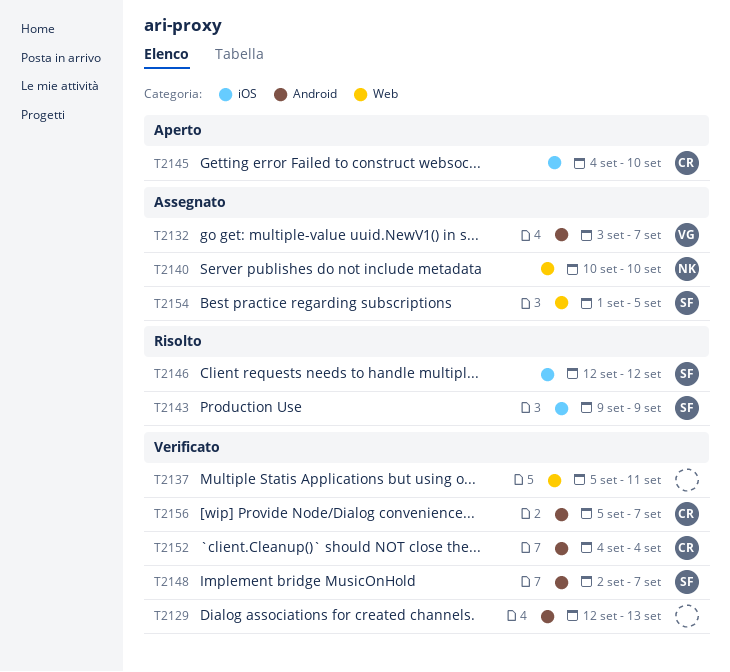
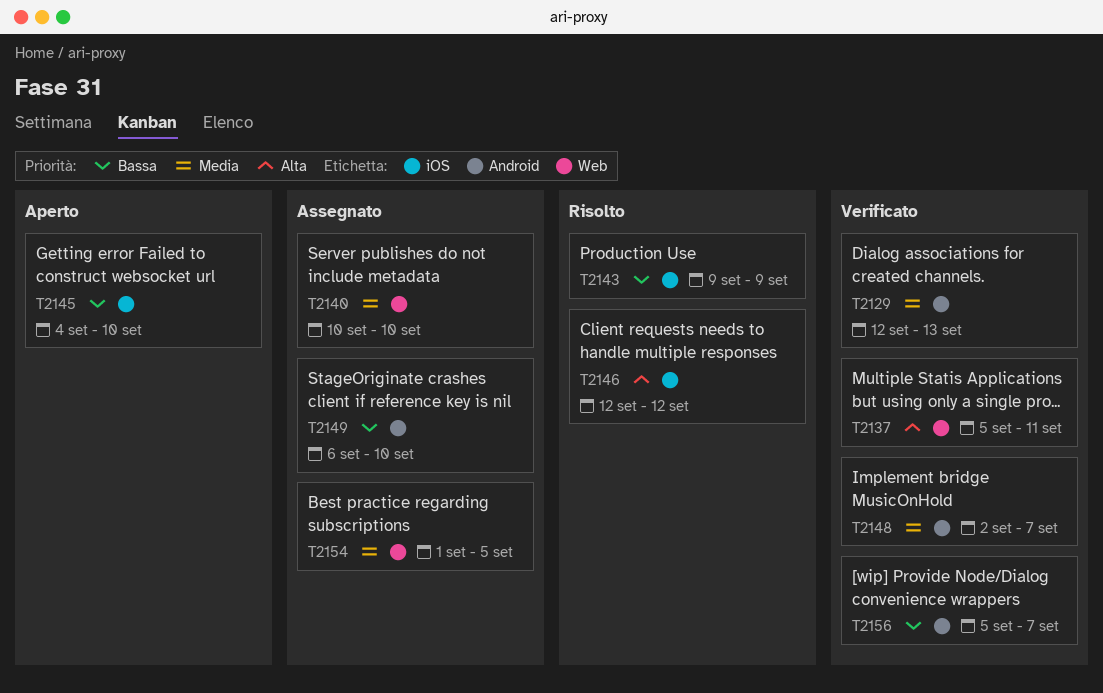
T2132: present -> none
T2149: none -> present
T2152: present -> none

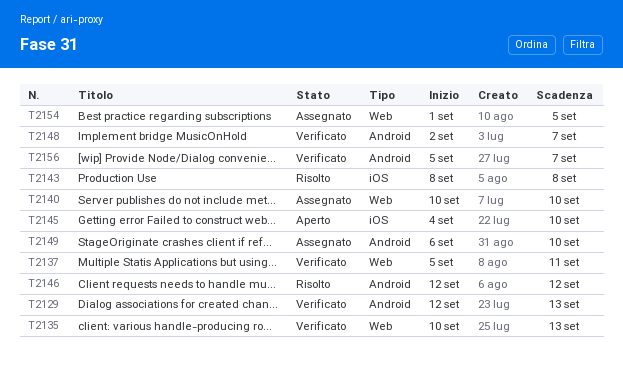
T2135: none -> present
T2143, start: Sep 9 -> Sep 8
T2143, due: Sep 9 -> Sep 8
T2146, label: iOS -> Android

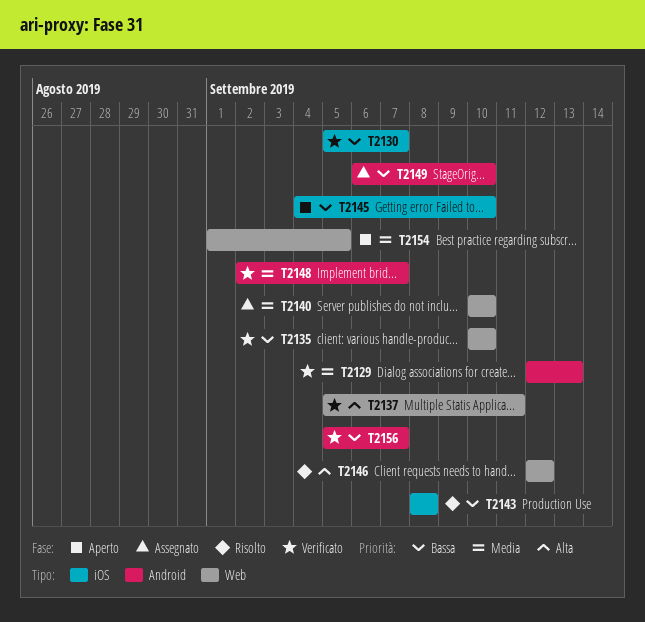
T2130: none -> present
T2135, due: Sep 13 -> Sep 10
T2146, label: Android -> Web
T2154, status: Assegnato -> Aperto

